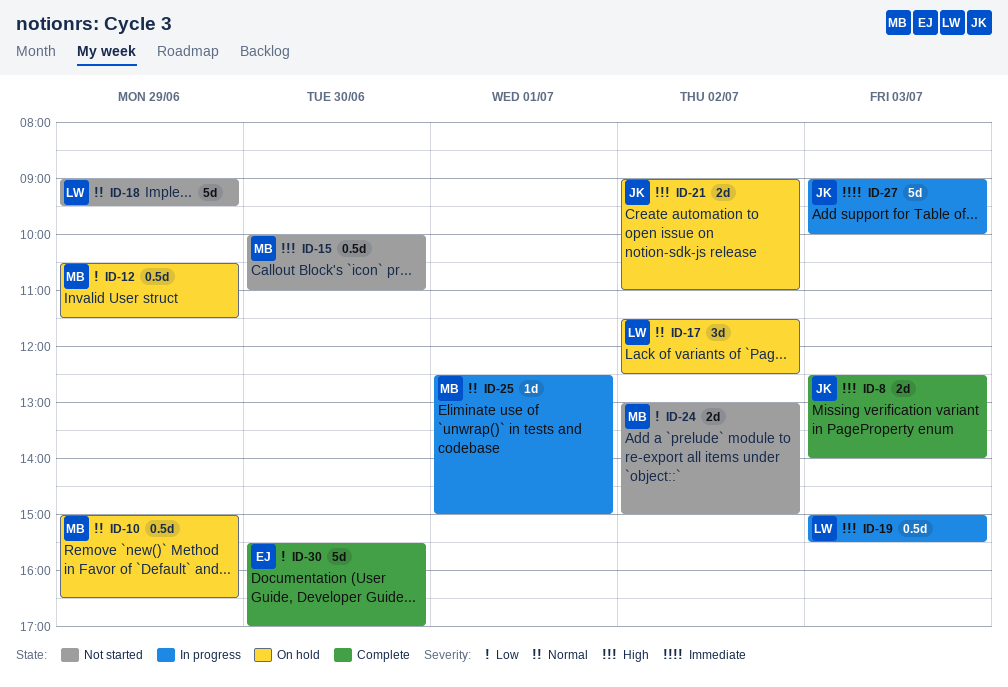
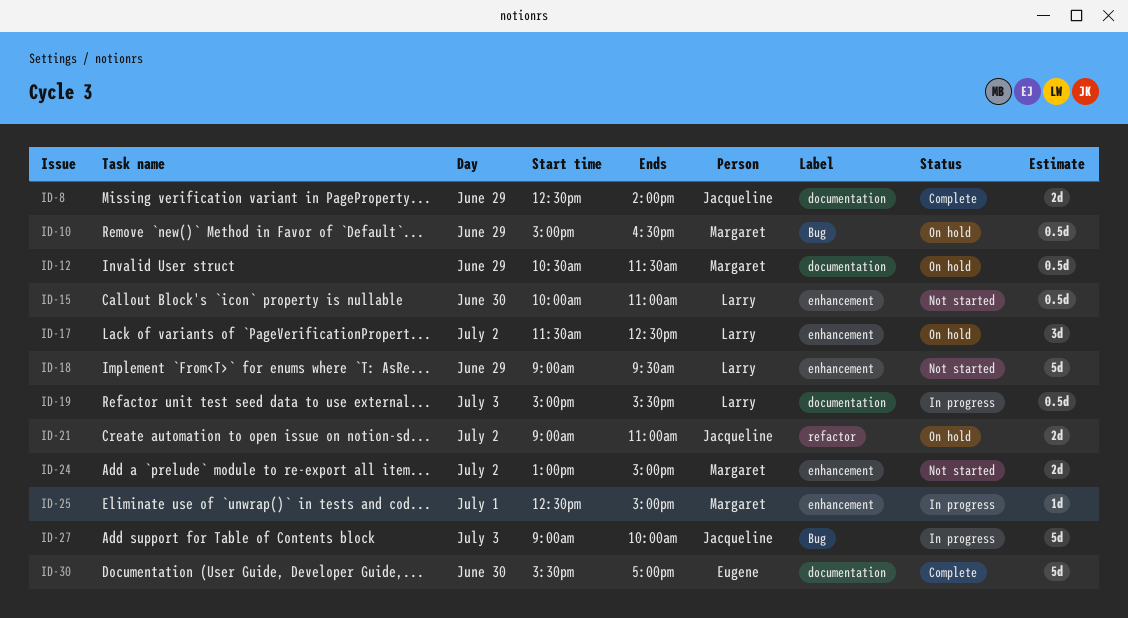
ID-8, day: Jul 3 -> Jun 29
ID-15, owner: Margaret -> Larry

